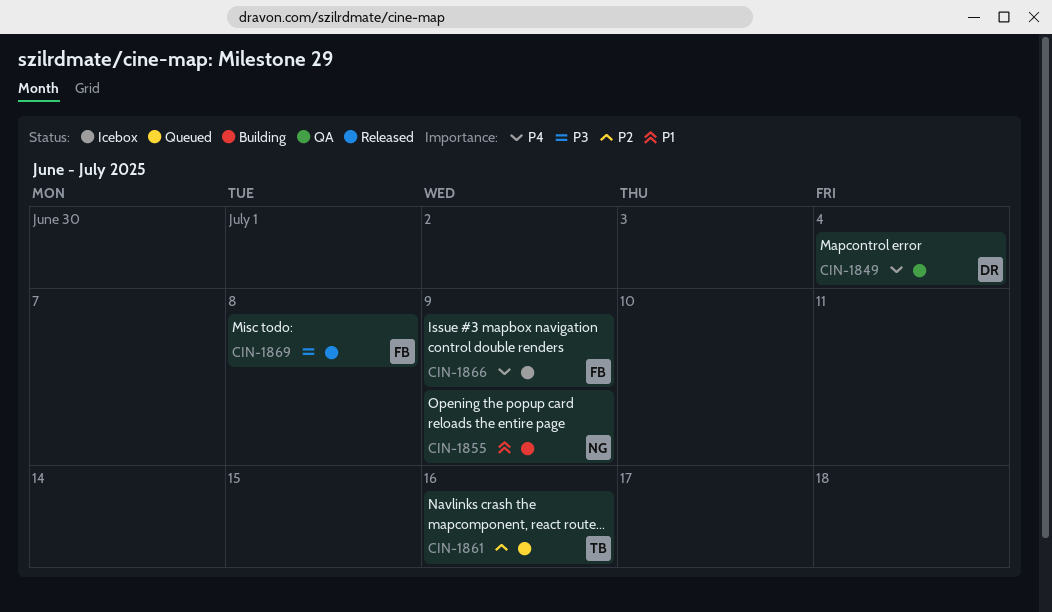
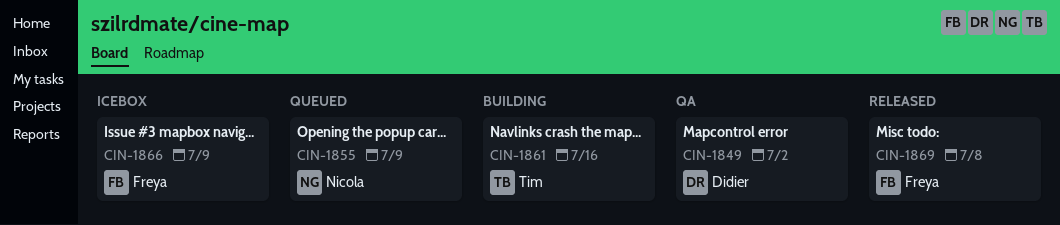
CIN-1849, due: Jul 4 -> Jul 2
CIN-1855, status: Building -> Queued
CIN-1861, status: Queued -> Building

